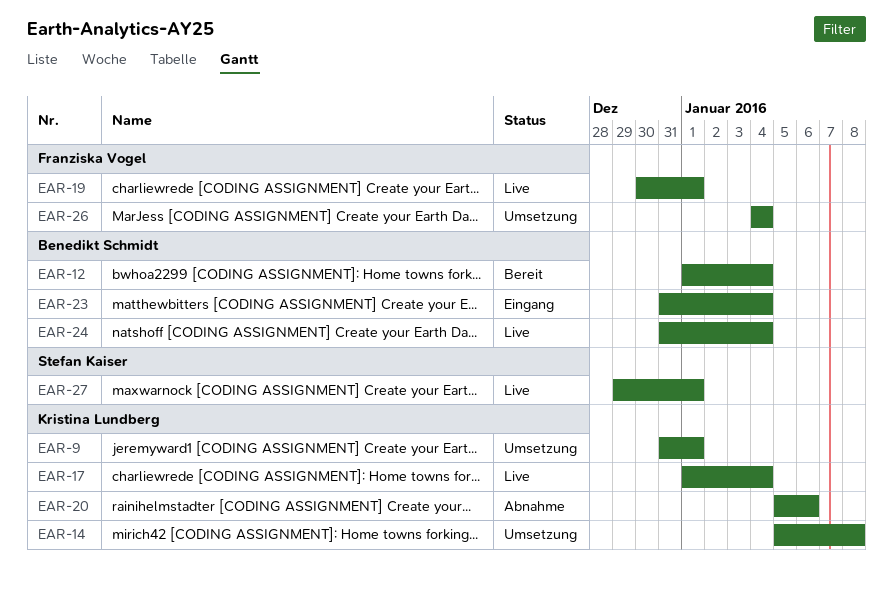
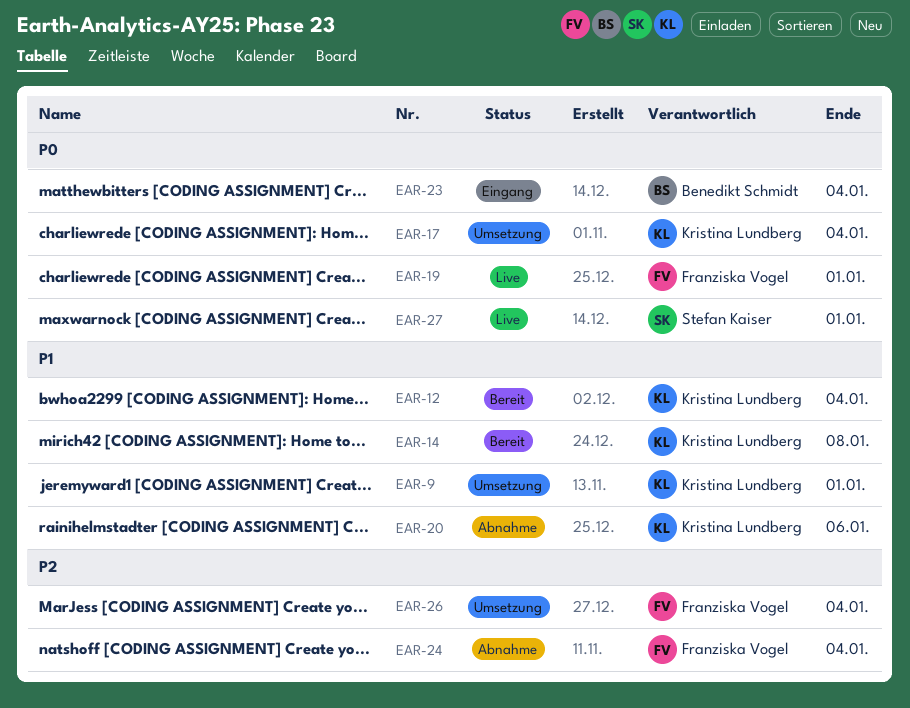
EAR-12, owner: Benedikt Schmidt -> Kristina Lundberg
EAR-14, status: Umsetzung -> Bereit
EAR-17, status: Live -> Umsetzung
EAR-24, status: Live -> Abnahme
EAR-24, owner: Benedikt Schmidt -> Franziska Vogel

